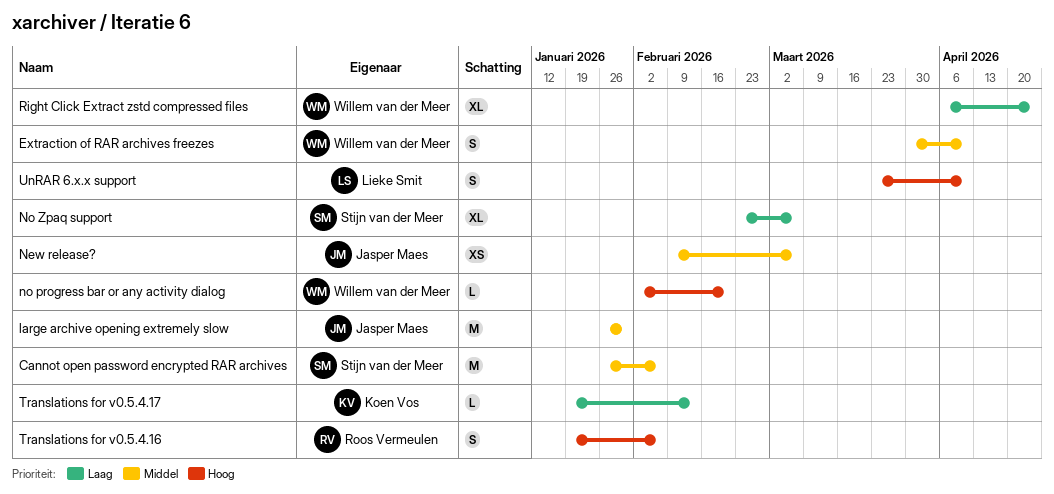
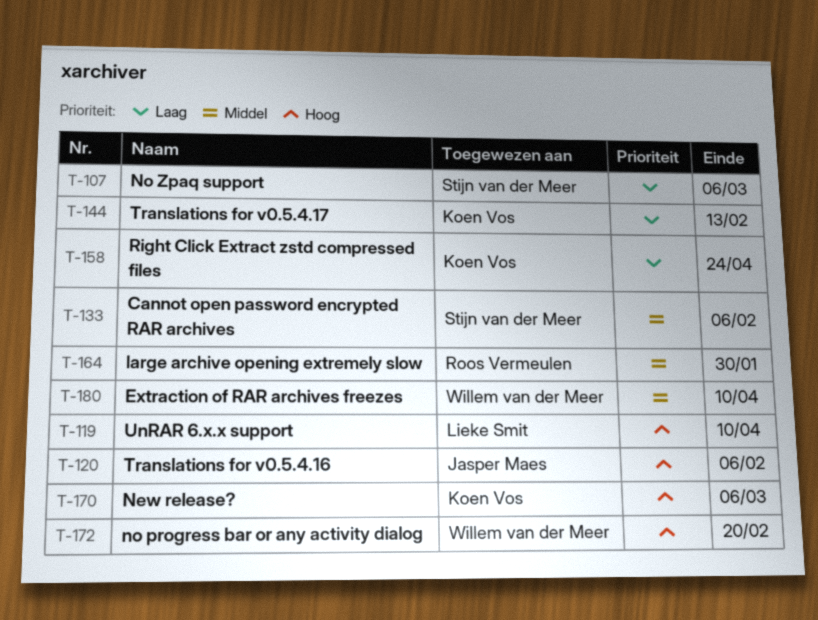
large archive opening extremely slow, owner: Jasper Maes -> Roos Vermeulen
New release?, owner: Jasper Maes -> Koen Vos
New release?, priority: Middel -> Hoog
Right Click Extract zstd compressed files, owner: Willem van der Meer -> Koen Vos
Translations for v0.5.4.16, owner: Roos Vermeulen -> Jasper Maes

